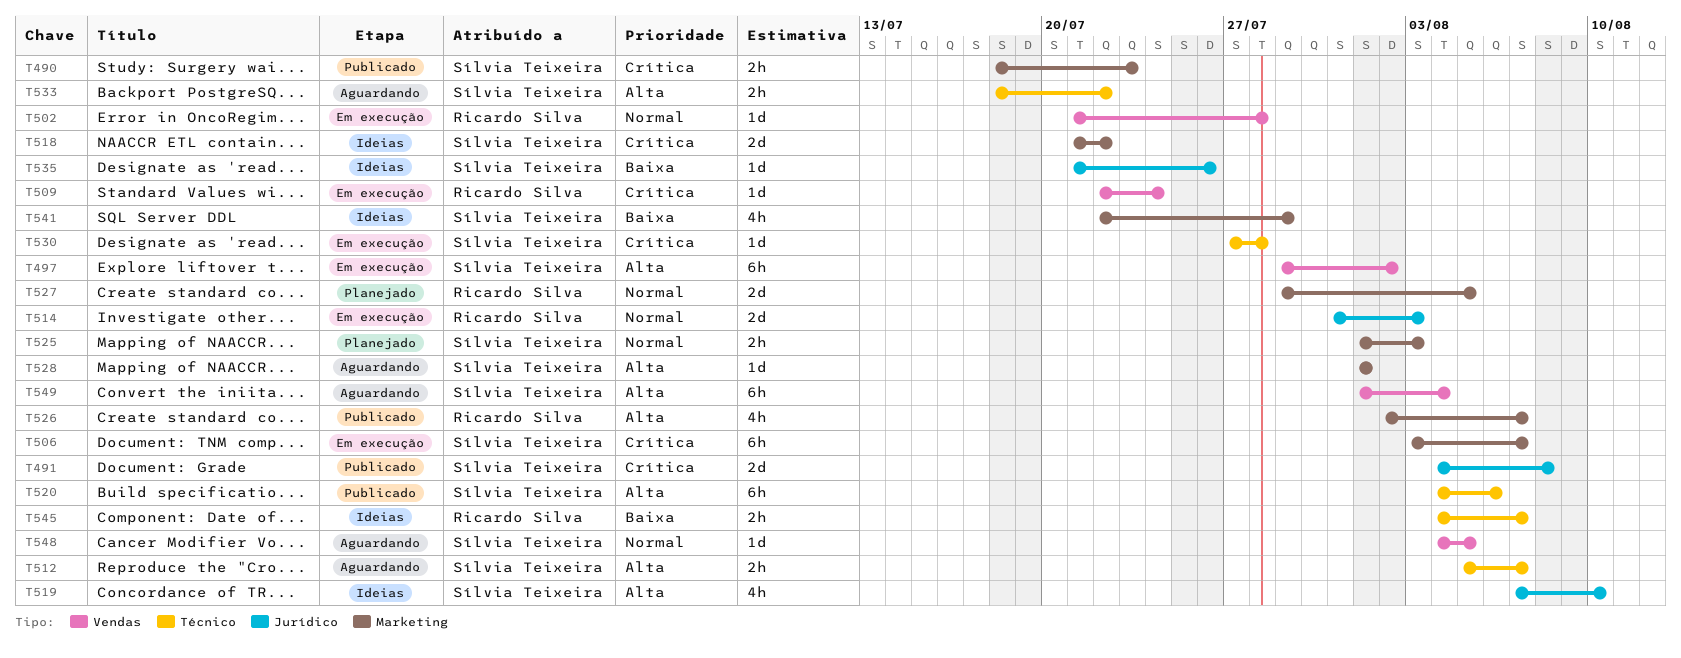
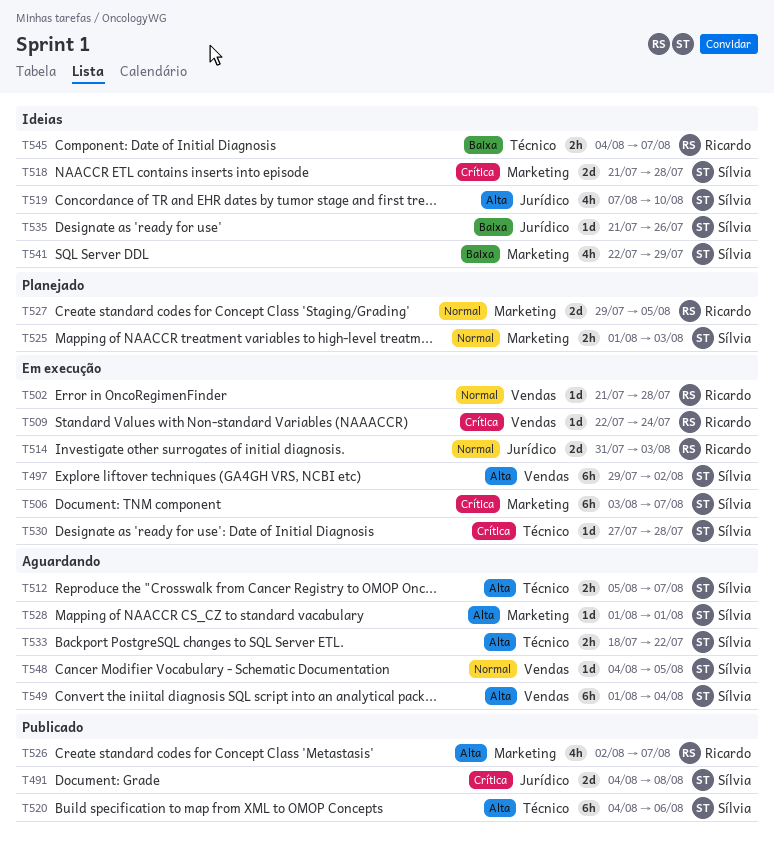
T490: present -> none
T518, due: Jul 22 -> Jul 28

